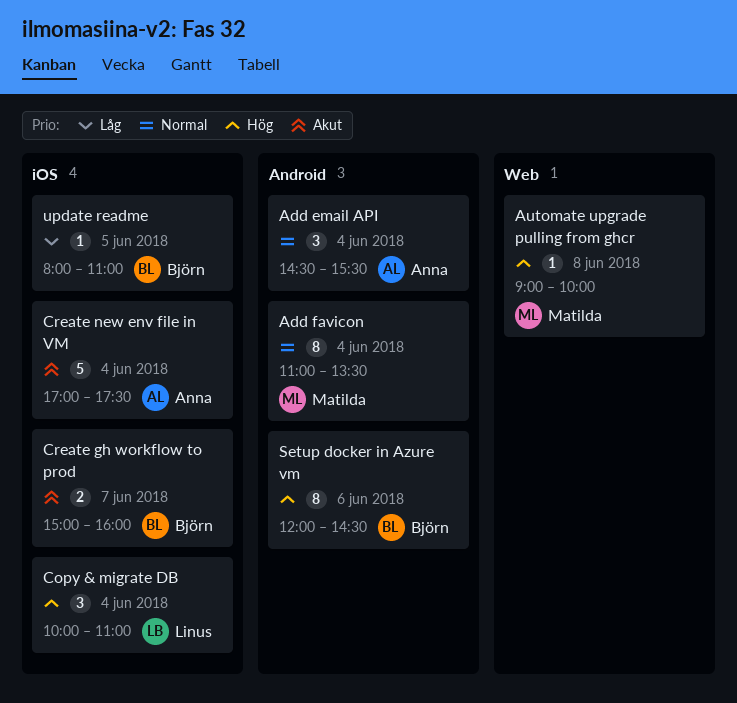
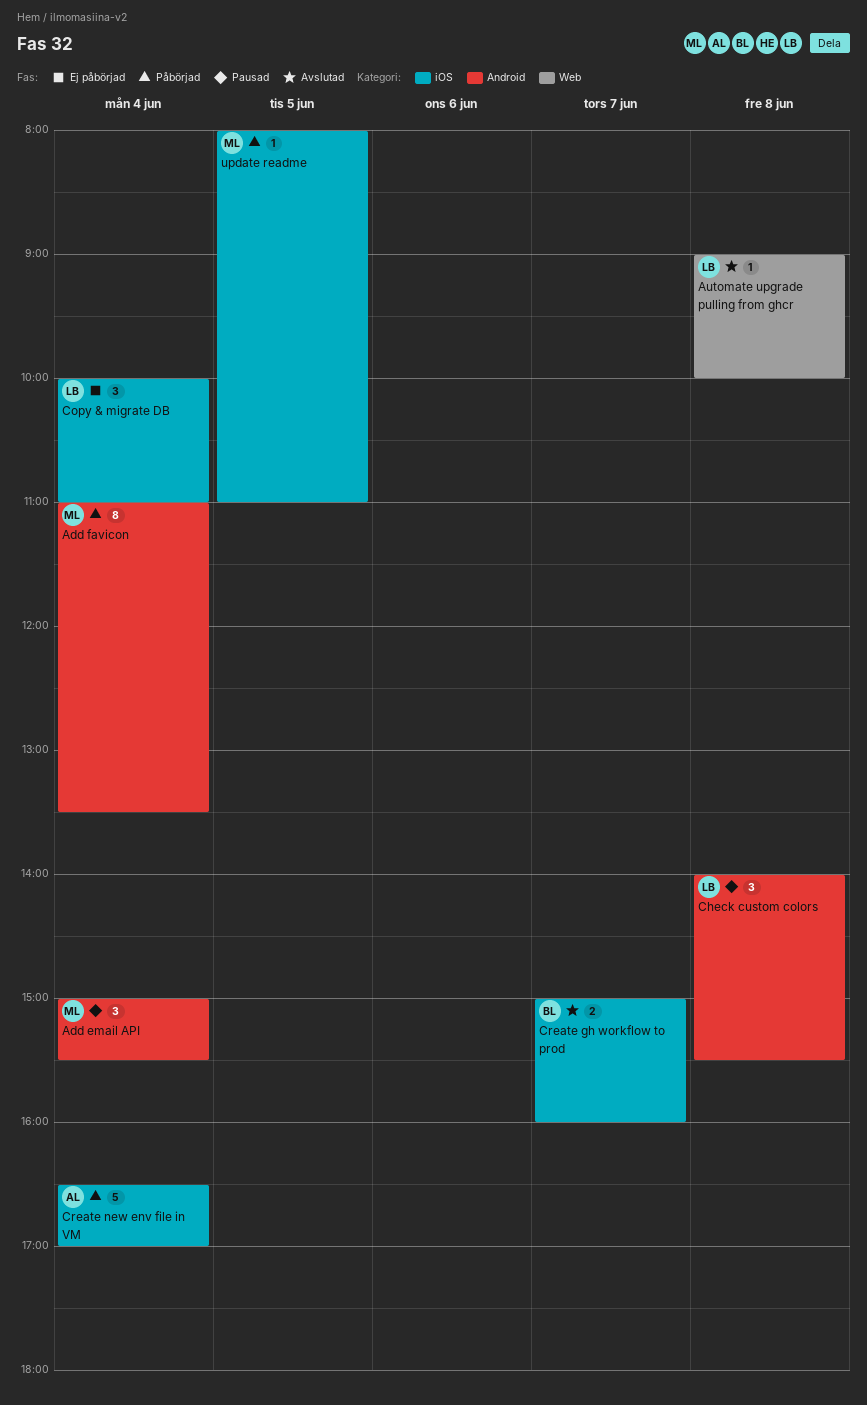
Add email API, owner: Anna -> Matilda
Add email API, begins: 14:30 -> 15:00
Automate upgrade pulling from ghcr, owner: Matilda -> Linus
Check custom colors: none -> present
Create new env file in VM, begins: 17:00 -> 16:30
Create new env file in VM, ends: 17:30 -> 17:00
Setup docker in Azure vm: present -> none
update readme, owner: Björn -> Matilda

